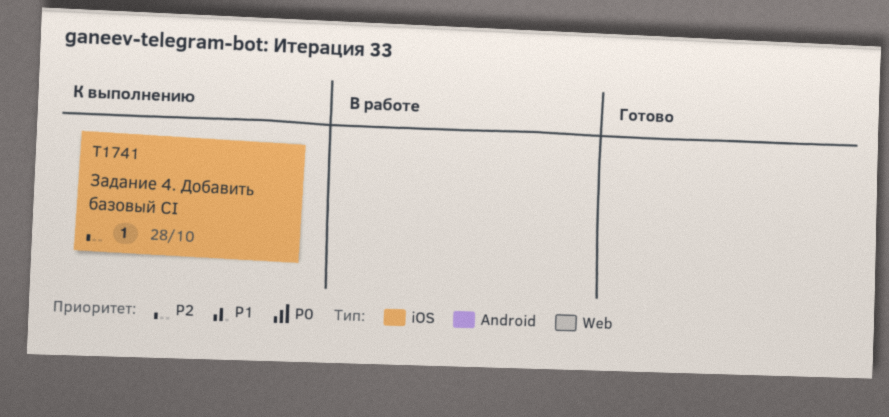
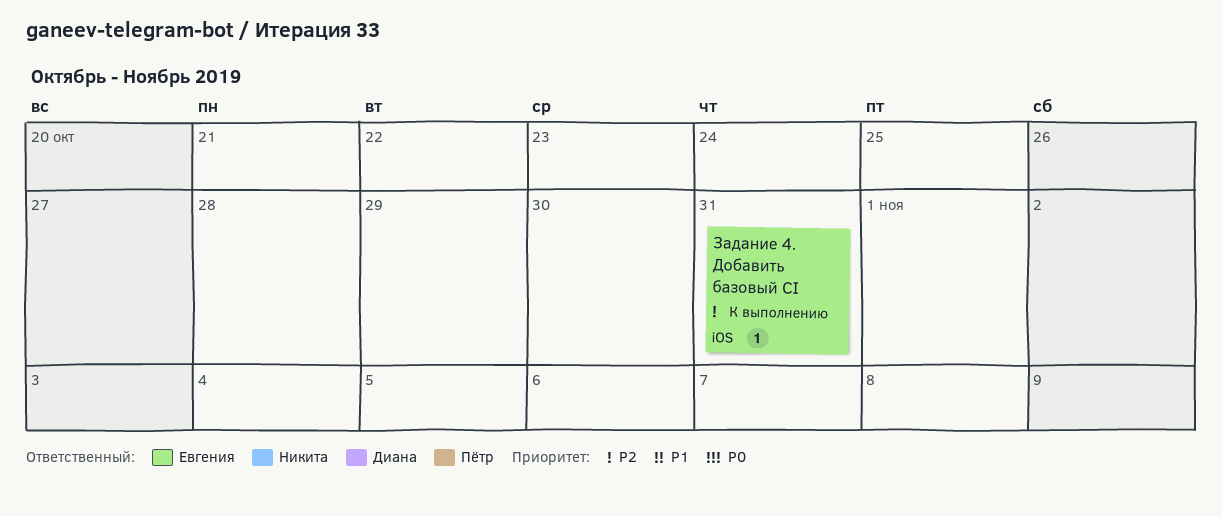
Задание 4. Добавить базовый CI, due: Oct 28 -> Oct 31

